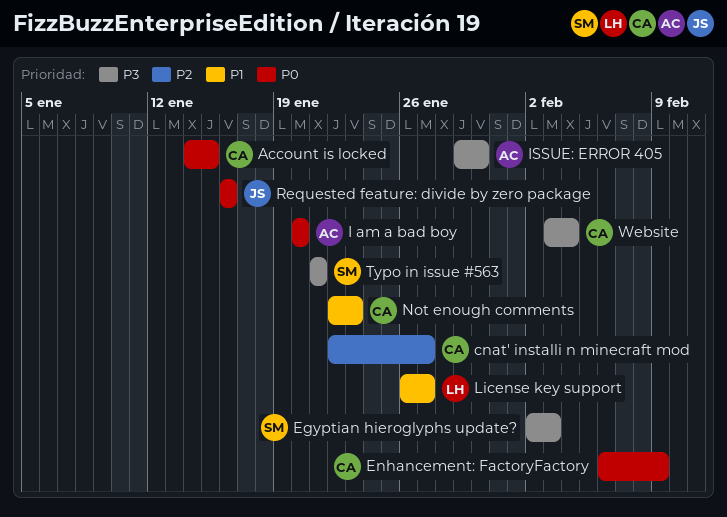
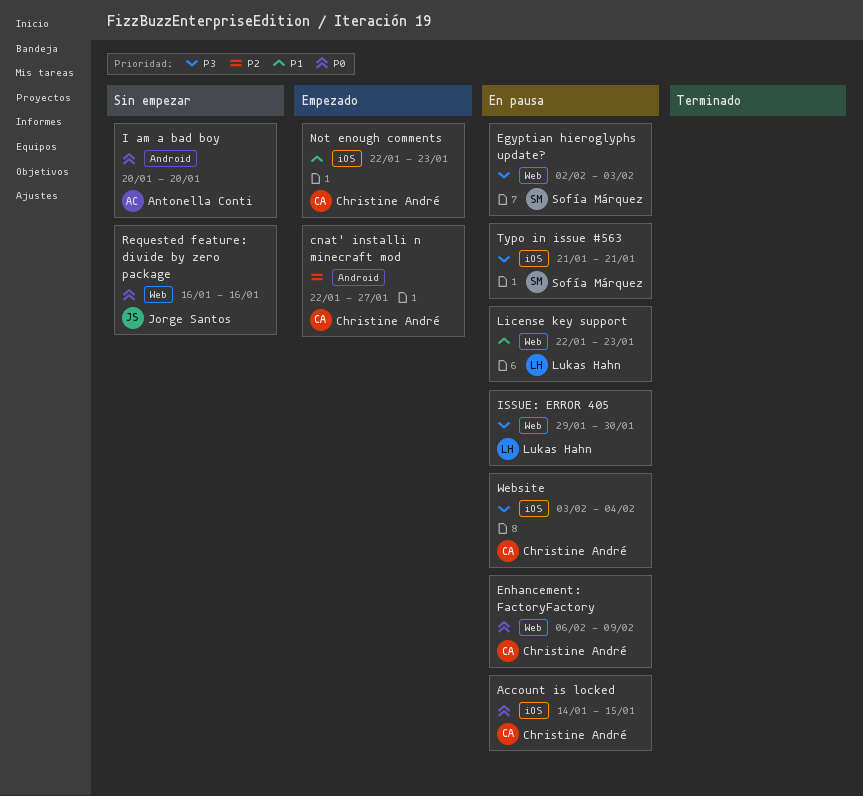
ISSUE: ERROR 405, owner: Antonella Conti -> Lukas Hahn
License key support, start: Jan 26 -> Jan 22
License key support, due: Jan 27 -> Jan 23

